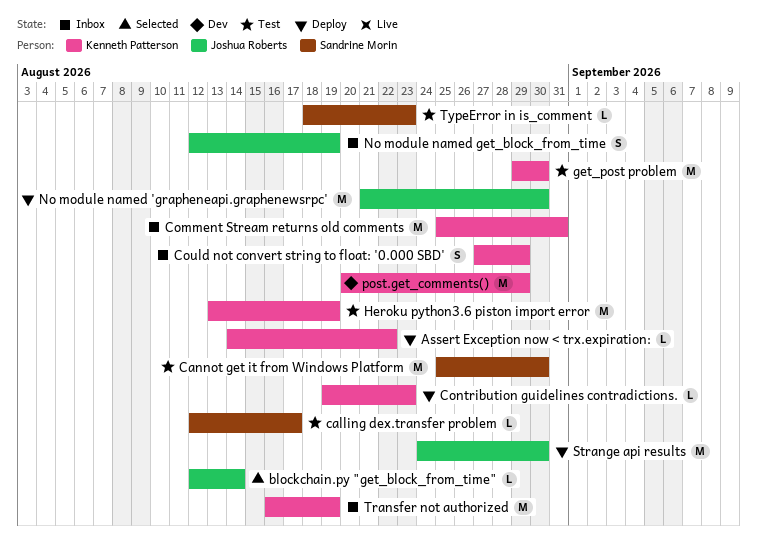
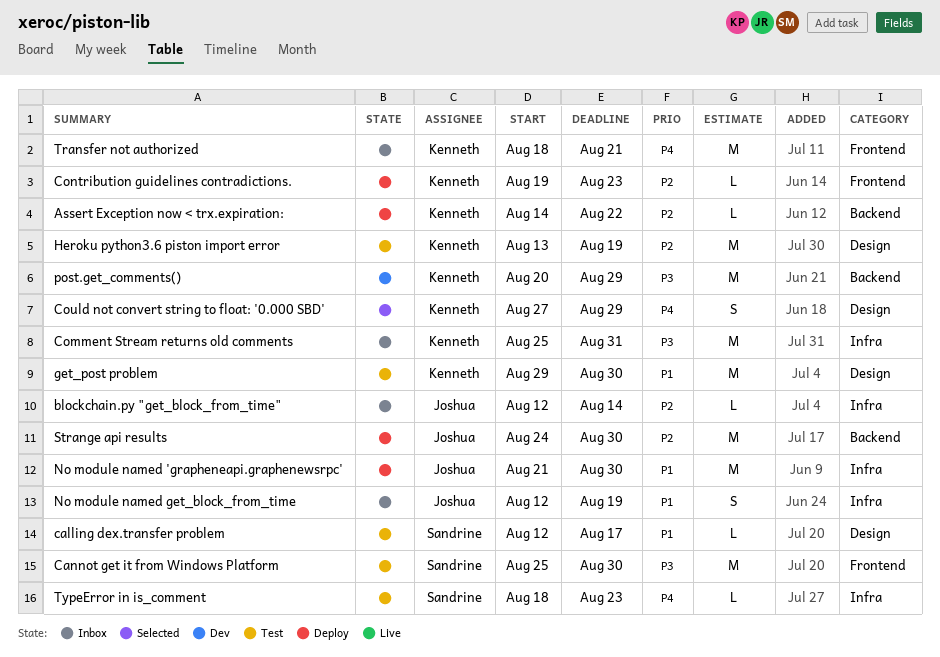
blockchain.py "get_block_from_time", status: Selected -> Inbox
Could not convert string to float: '0.000 SBD', status: Inbox -> Selected
Transfer not authorized, start: Aug 16 -> Aug 18
Transfer not authorized, due: Aug 19 -> Aug 21

